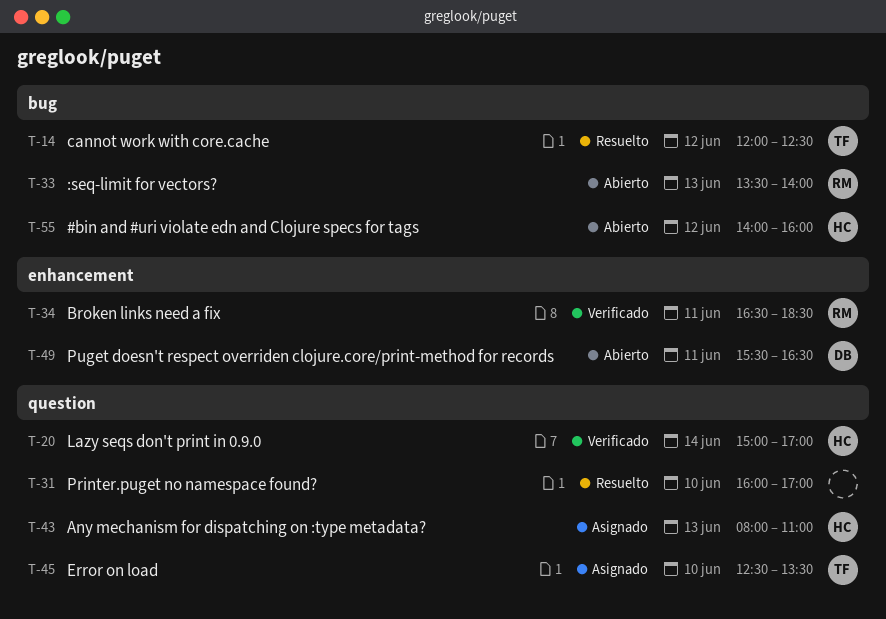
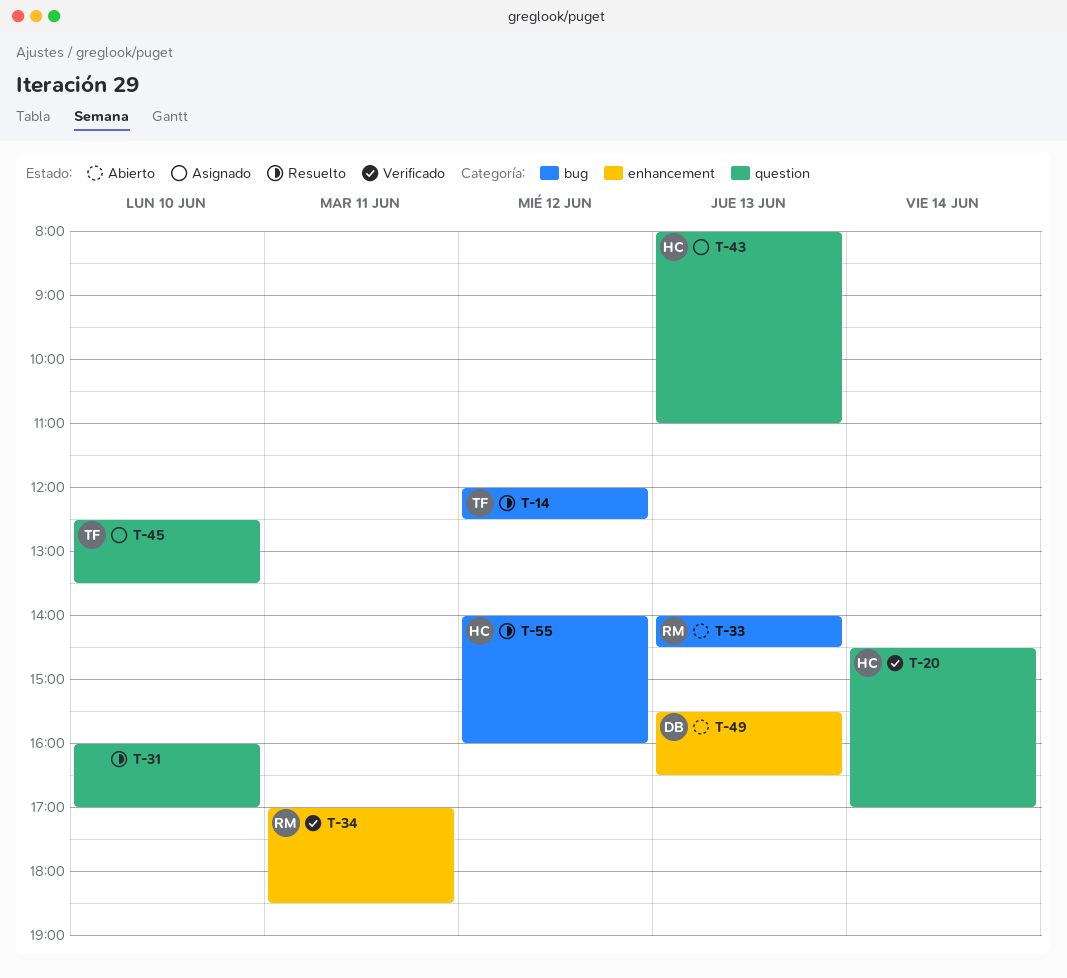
T-20, begins: 15:00 -> 14:30
T-33, begins: 13:30 -> 14:00
T-33, ends: 14:00 -> 14:30
T-34, begins: 16:30 -> 17:00
T-49, day: Jun 11 -> Jun 13
T-55, status: Abierto -> Resuelto

